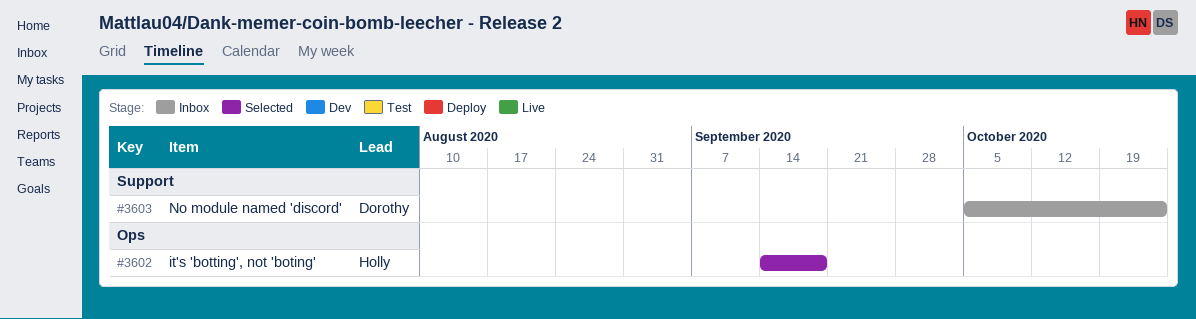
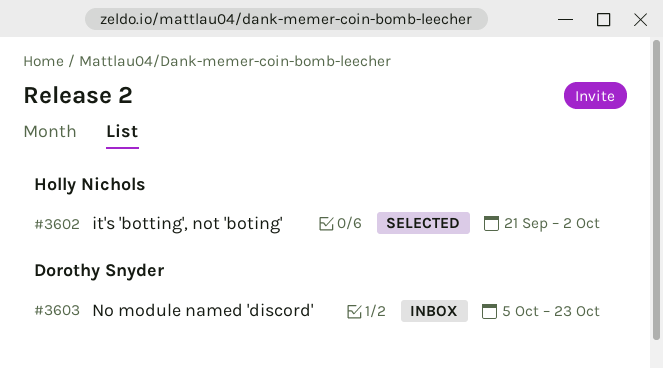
#3602, start: Sep 14 -> Sep 21
#3602, due: Sep 18 -> Oct 2

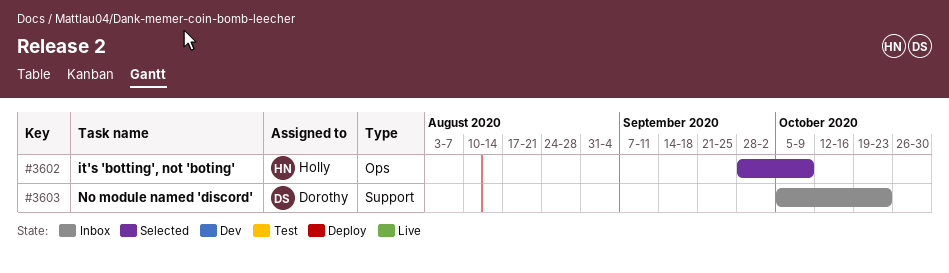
#3602, start: Sep 21 -> Sep 28
#3602, due: Oct 2 -> Oct 9

